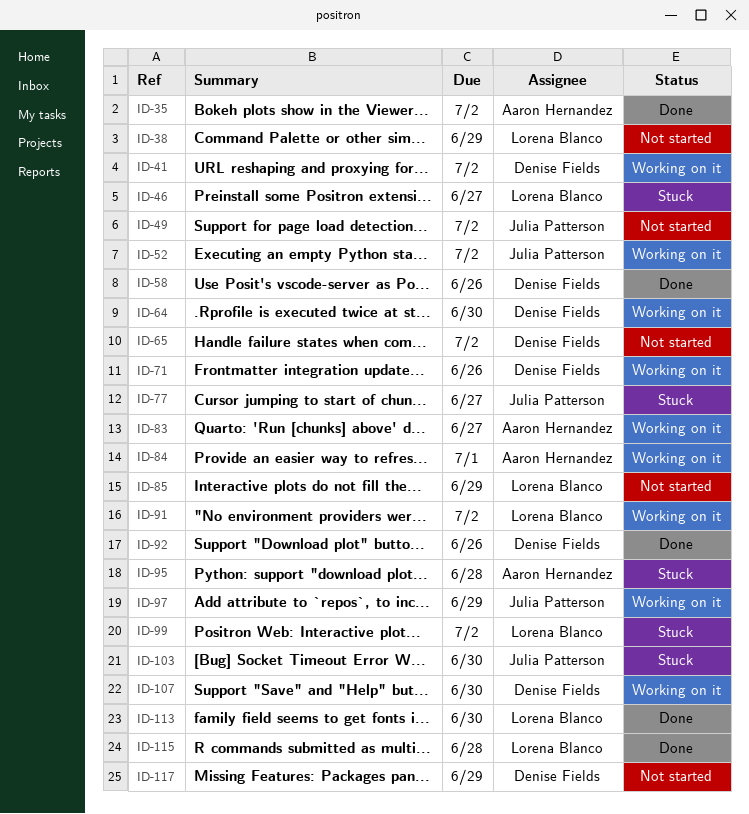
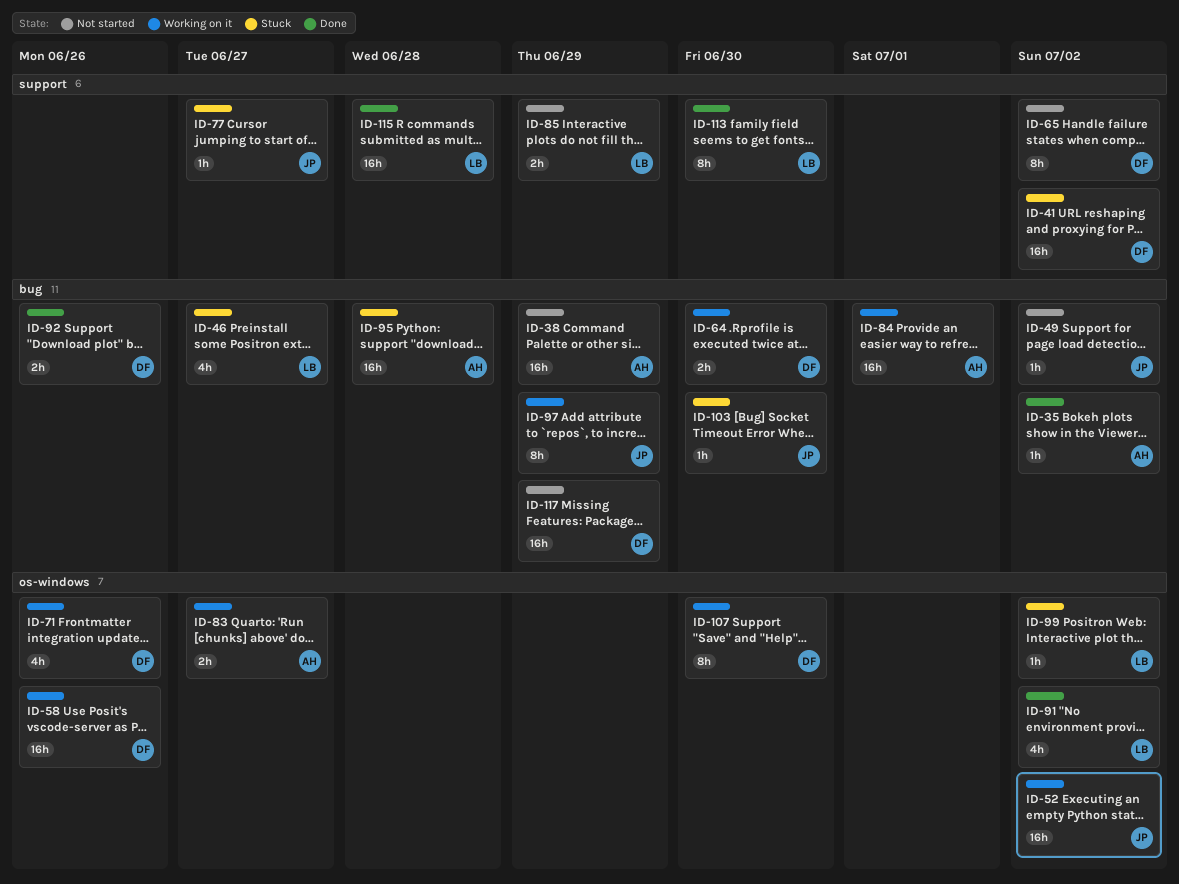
ID-38, owner: Lorena Blanco -> Aaron Hernandez
ID-41, status: Working on it -> Stuck
ID-58, status: Done -> Working on it
ID-91, status: Working on it -> Done

